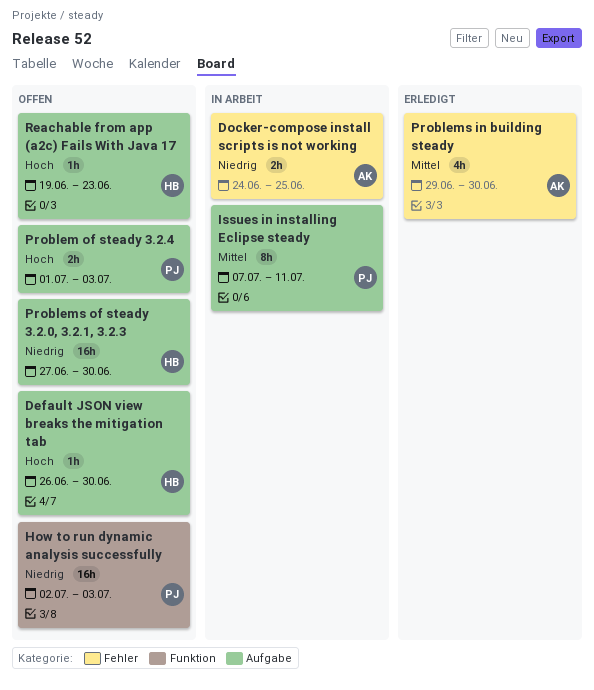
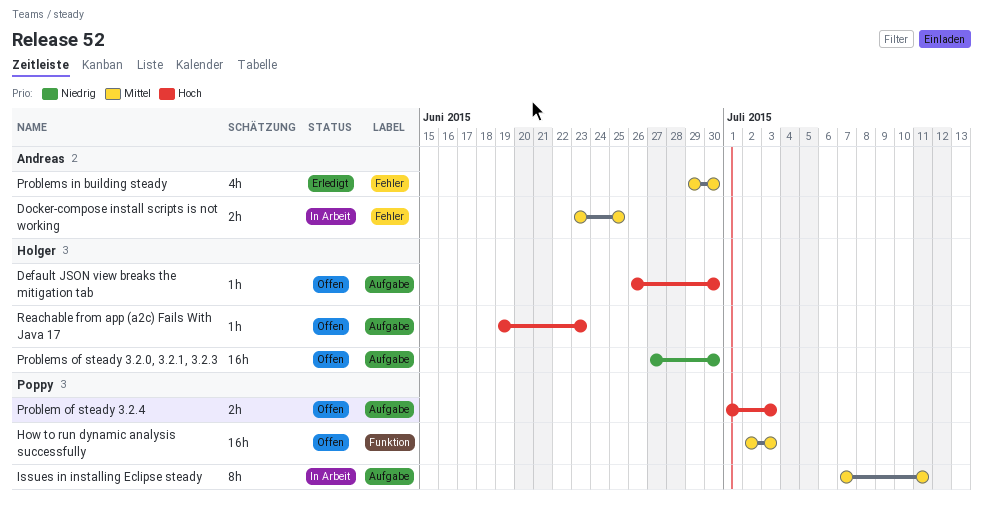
Docker-compose install scripts is not working, priority: Niedrig -> Mittel
Docker-compose install scripts is not working, start: Jun 24 -> Jun 23
How to run dynamic analysis successfully, priority: Niedrig -> Mittel

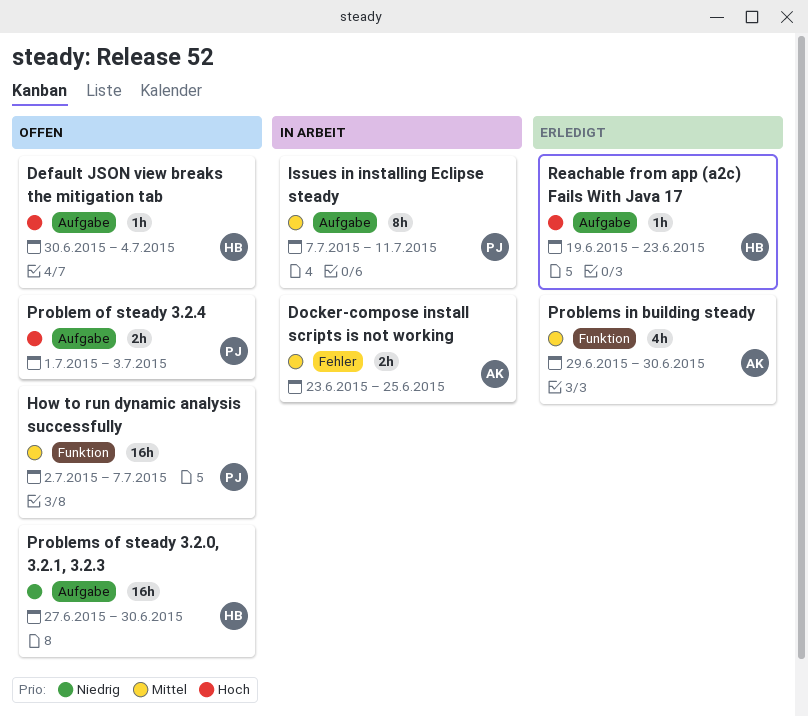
Default JSON view breaks the mitigation tab, start: Jun 26 -> Jun 30
Default JSON view breaks the mitigation tab, due: Jun 30 -> Jul 4
How to run dynamic analysis successfully, due: Jul 3 -> Jul 7
Problems in building steady, label: Fehler -> Funktion
Reachable from app (a2c) Fails With Java 17, status: Offen -> Erledigt

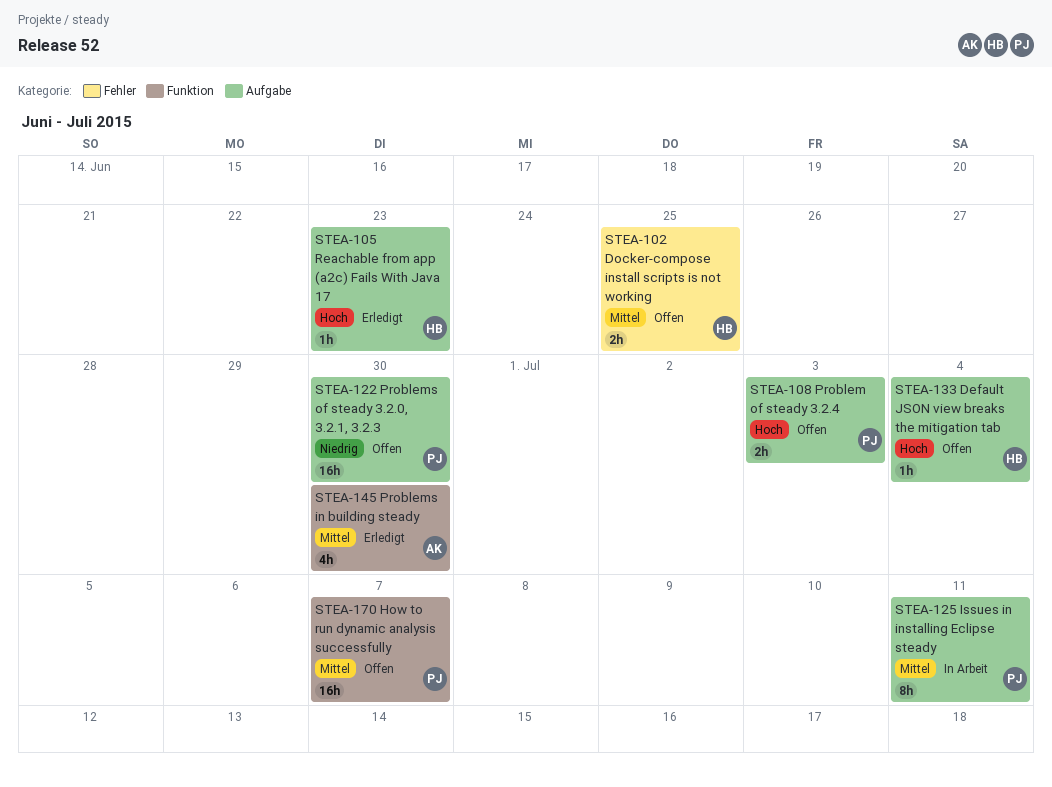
Docker-compose install scripts is not working, status: In Arbeit -> Offen
Docker-compose install scripts is not working, owner: AK -> HB
Problems of steady 3.2.0, 3.2.1, 3.2.3, owner: HB -> PJ

